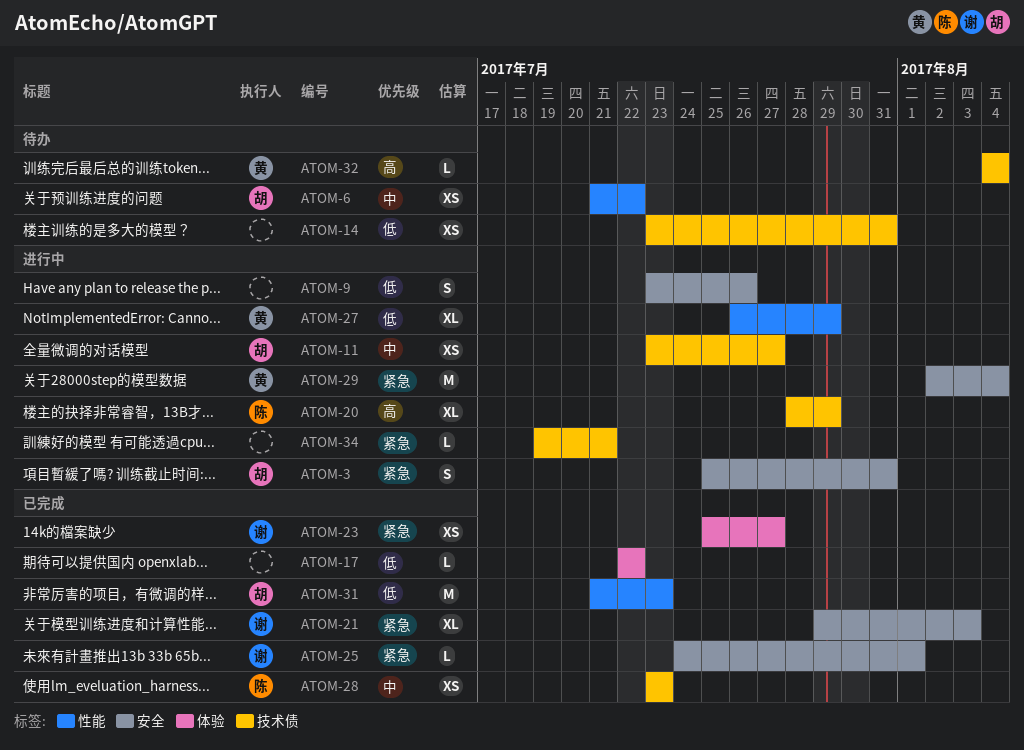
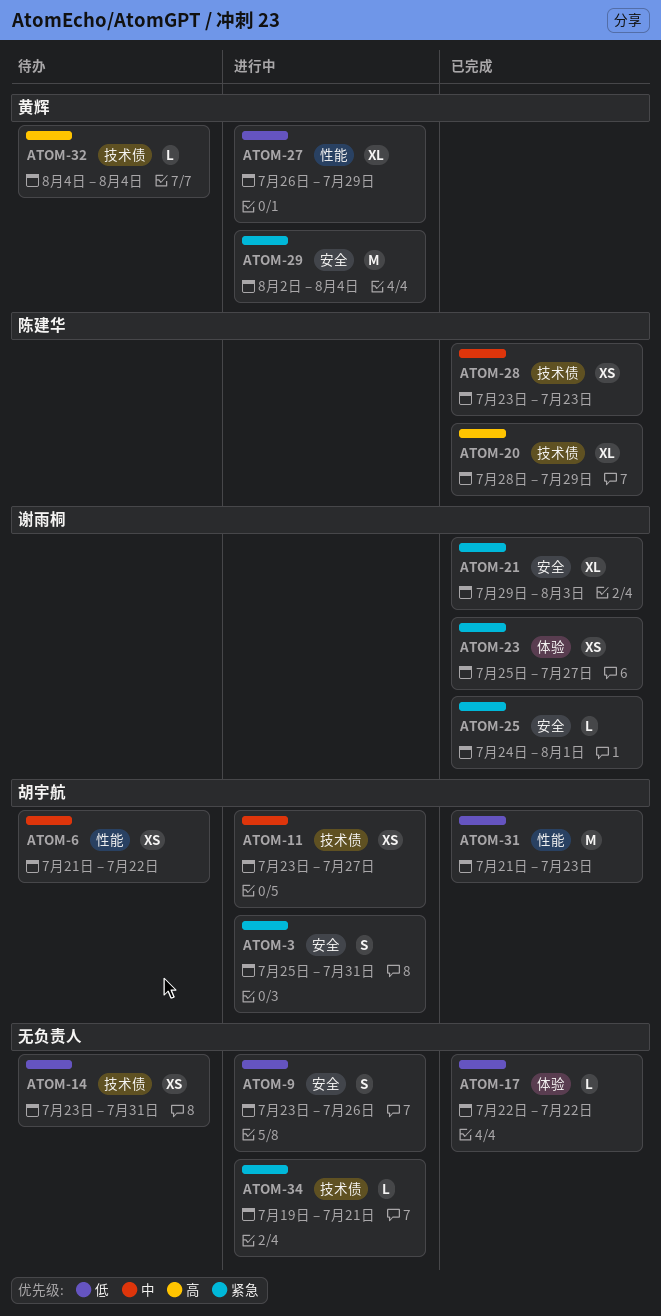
ATOM-20, status: 进行中 -> 已完成

